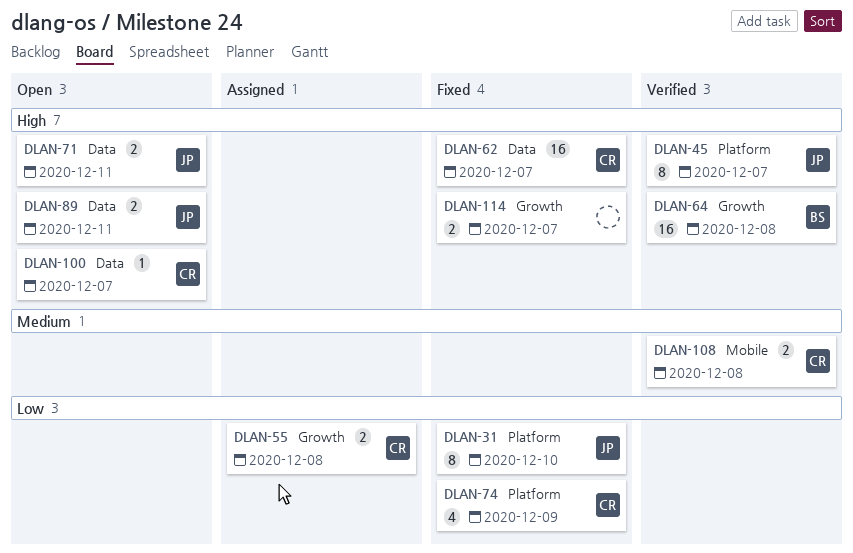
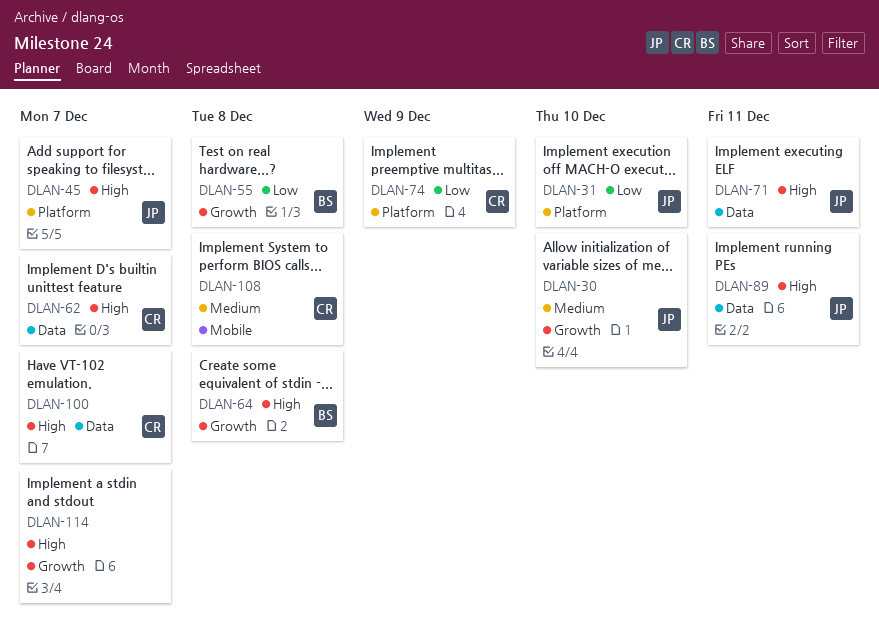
DLAN-30: none -> present
DLAN-55, owner: CR -> BS

